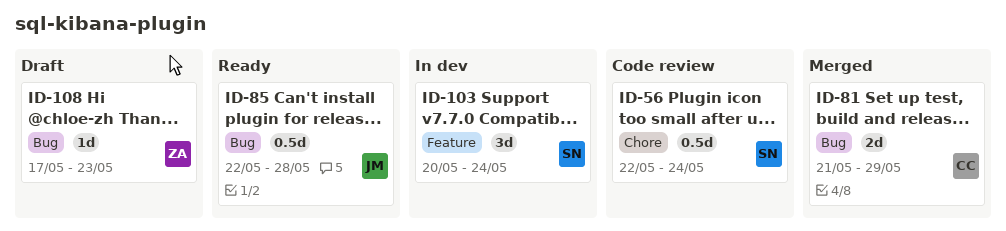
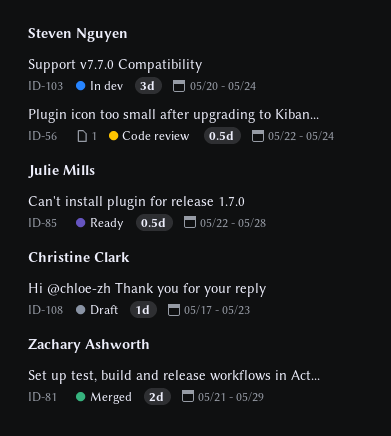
ID-81, owner: Christine Clark -> Zachary Ashworth
ID-108, owner: Zachary Ashworth -> Christine Clark

